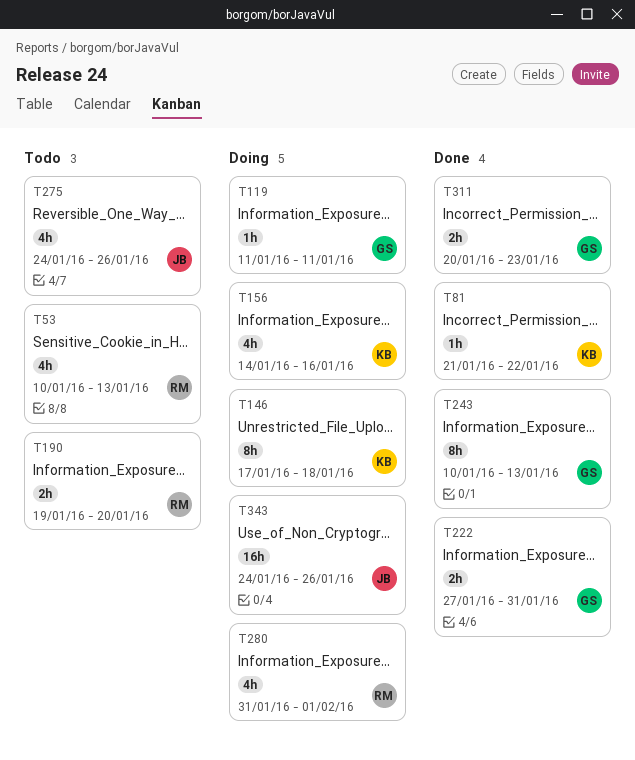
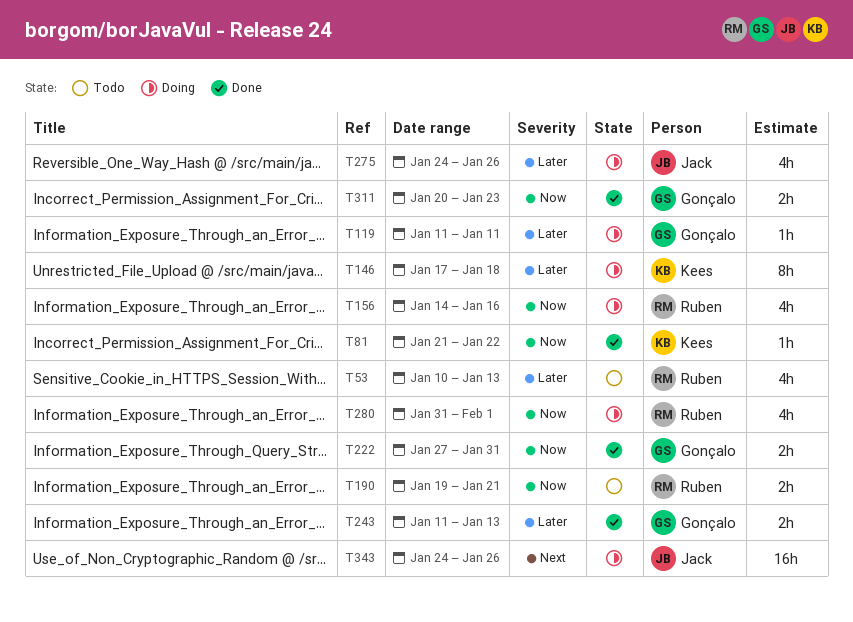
T156, owner: Kees -> Ruben
T190, due: Jan 20 -> Jan 21
T243, estimate: 8h -> 2h
T243, start: Jan 10 -> Jan 11
T275, status: Todo -> Doing

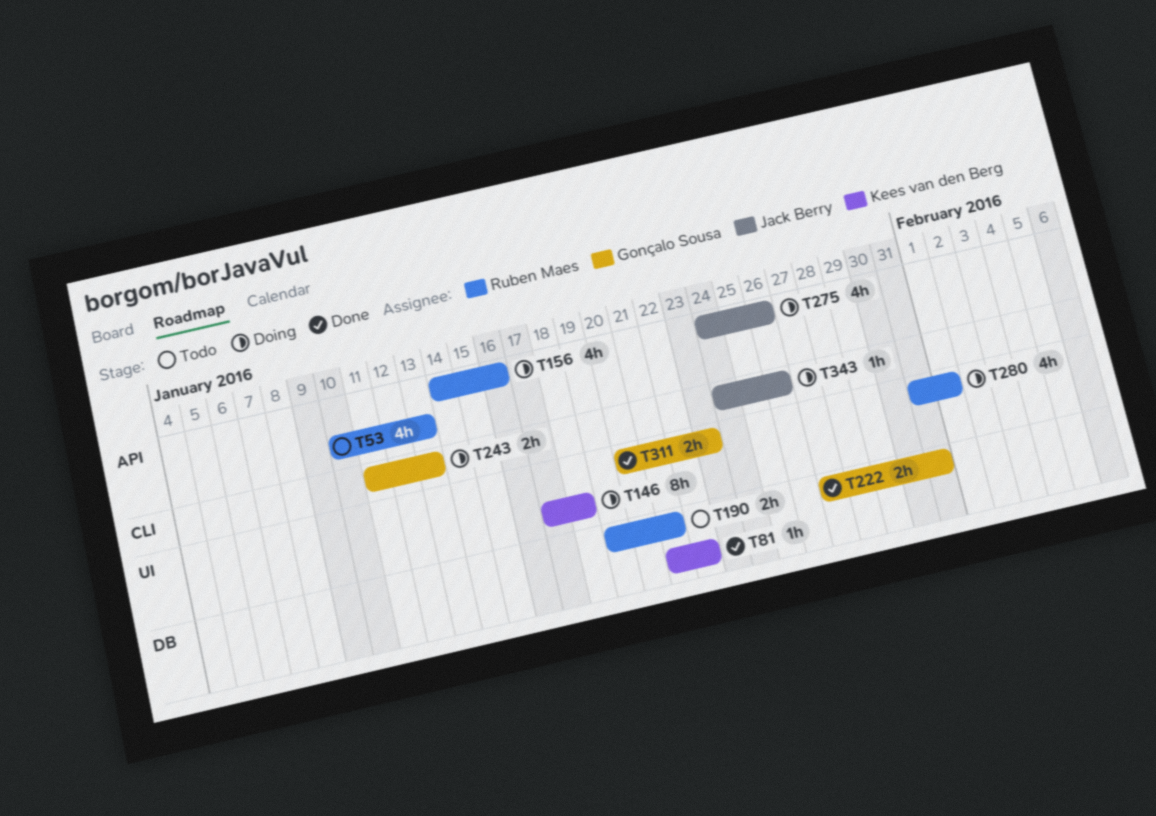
T119: present -> none
T243, status: Done -> Doing
T343, estimate: 16h -> 1h

